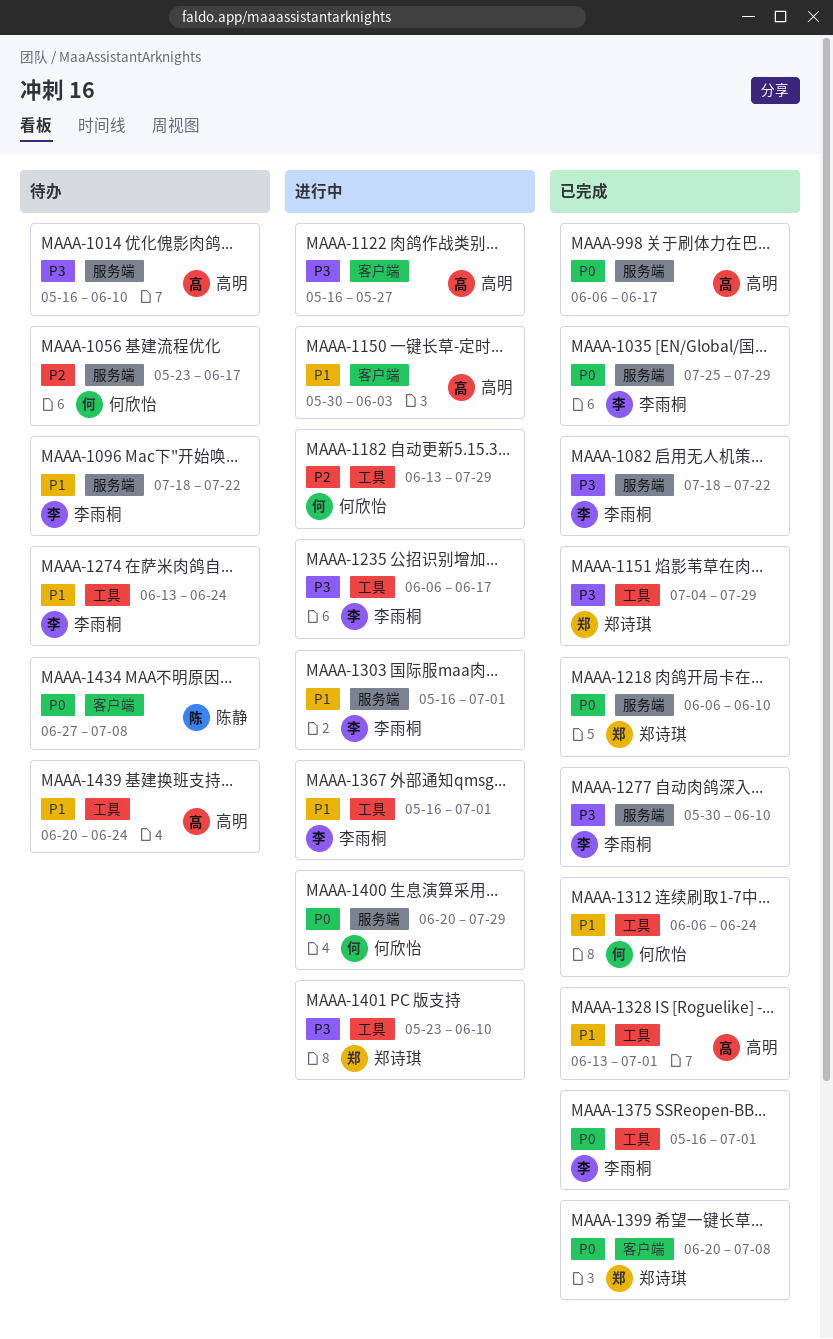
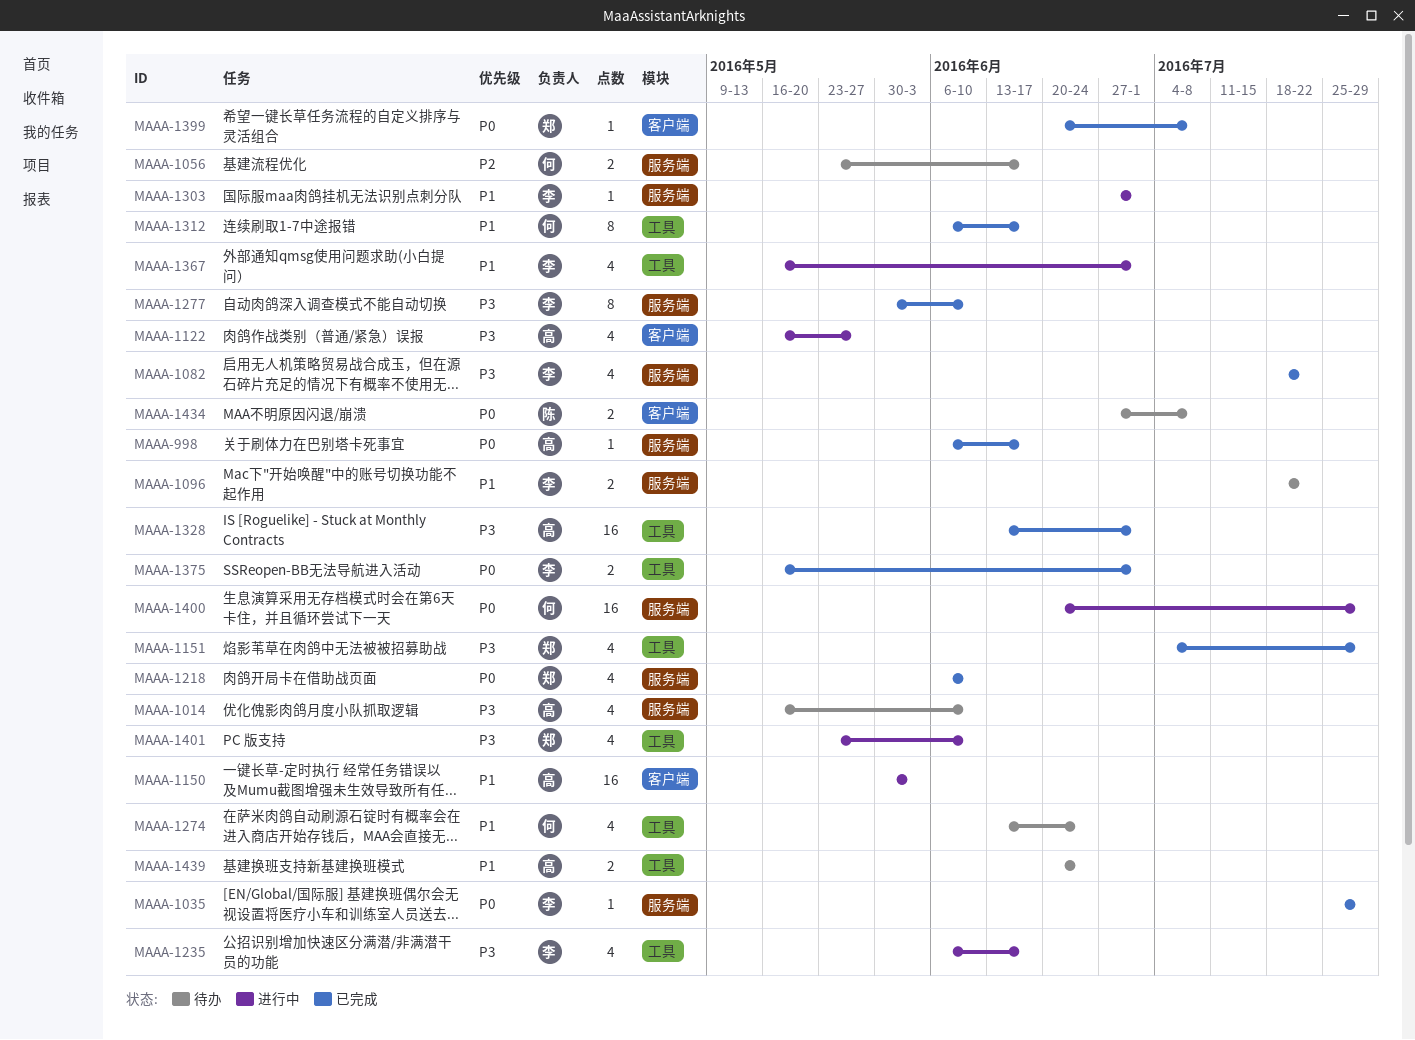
MAAA-1182: present -> none
MAAA-1274, owner: 李雨桐 -> 何欣怡
MAAA-1303, start: May 16 -> Jun 27
MAAA-1312, due: Jun 24 -> Jun 17
MAAA-1328, priority: P1 -> P3

